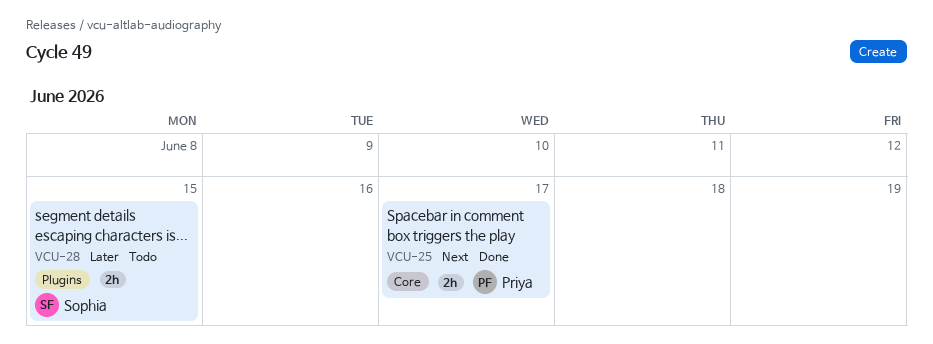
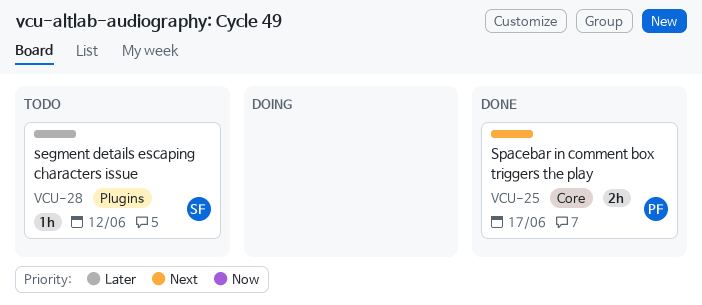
VCU-28, estimate: 2h -> 1h
VCU-28, due: Jun 15 -> Jun 12

